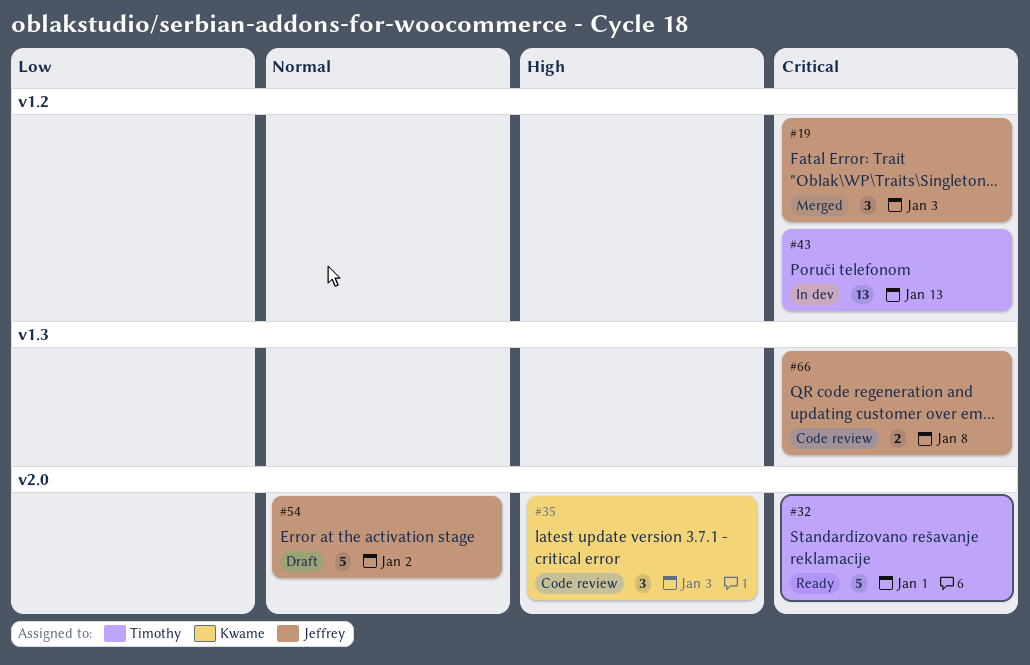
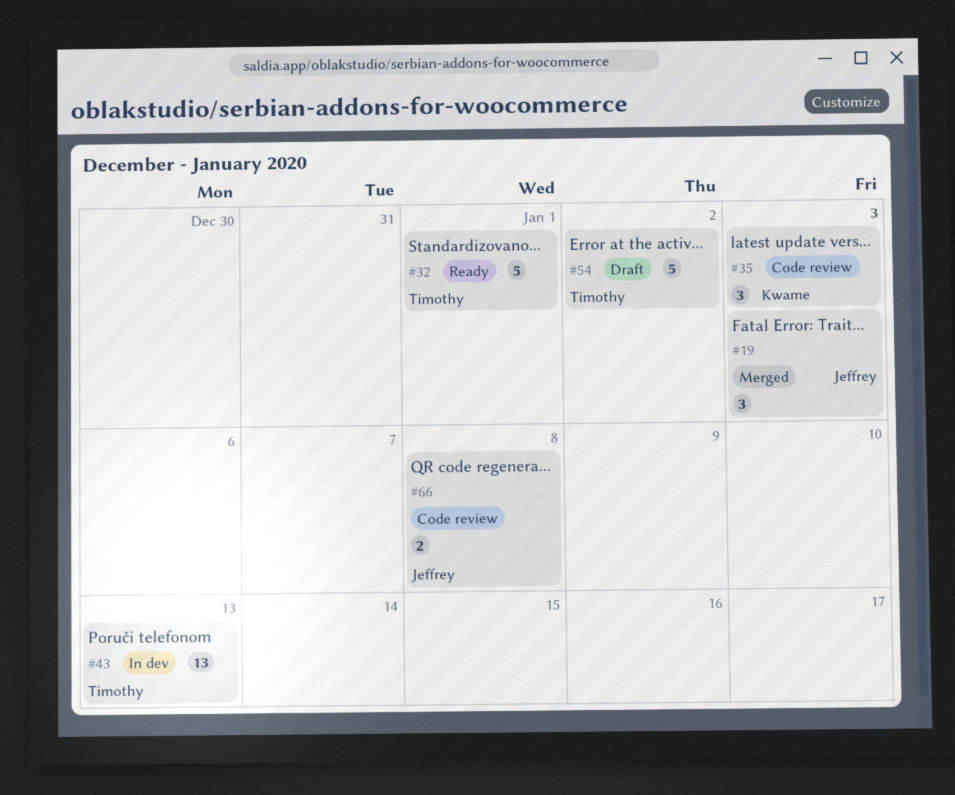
#54, owner: Jeffrey -> Timothy

